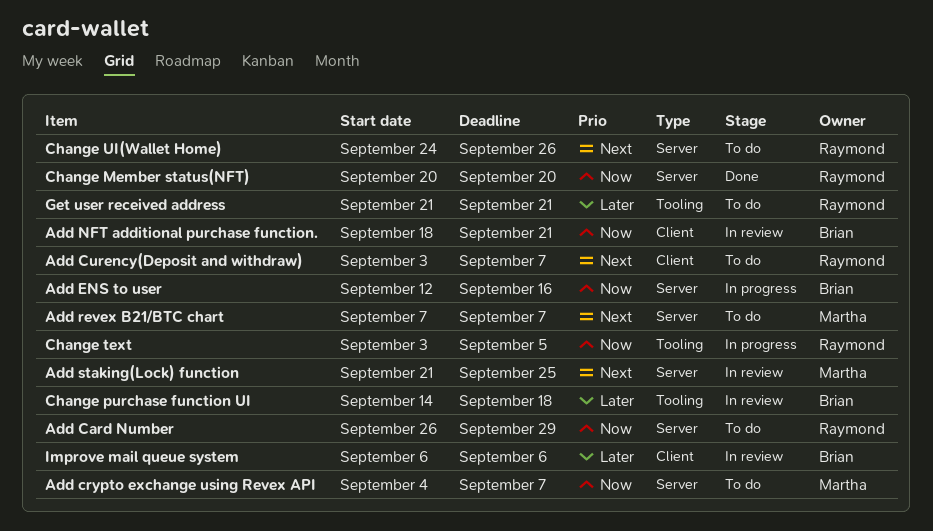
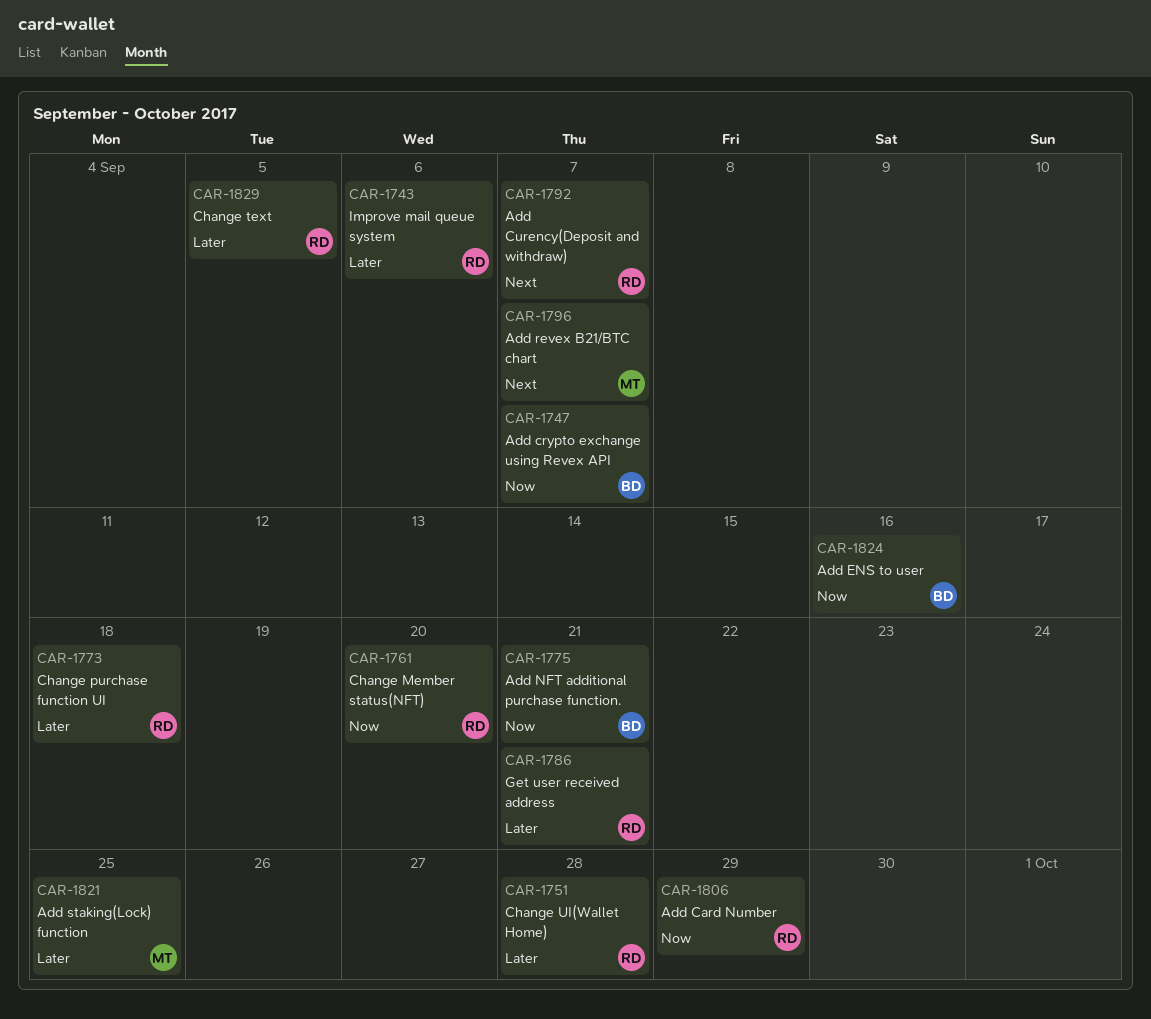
Add crypto exchange using Revex API, owner: Martha -> Brian
Add staking(Lock) function, priority: Next -> Later
Change purchase function UI, owner: Brian -> Raymond
Change text, priority: Now -> Later
Change UI(Wallet Home), priority: Next -> Later
Change UI(Wallet Home), due: Sep 26 -> Sep 28
Improve mail queue system, owner: Brian -> Raymond

